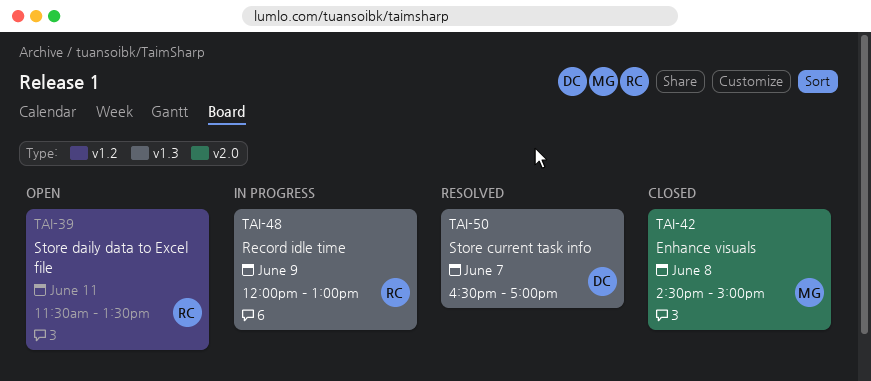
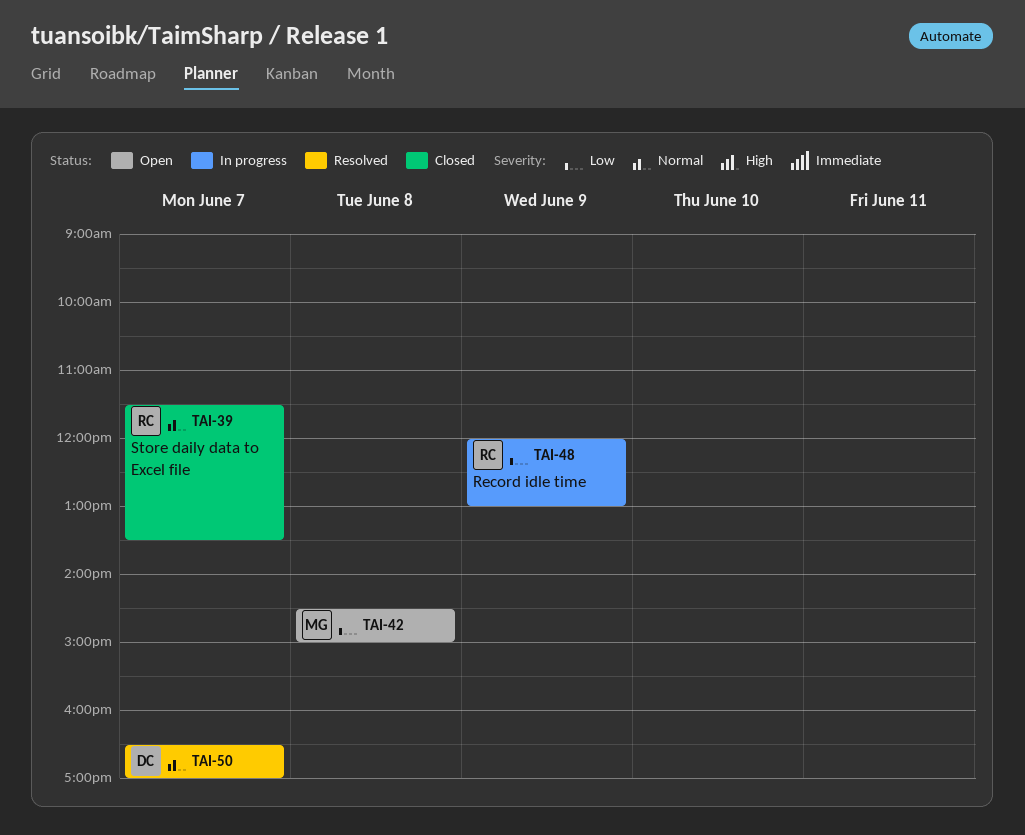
TAI-39, status: Open -> Closed
TAI-39, day: Jun 11 -> Jun 7
TAI-42, status: Closed -> Open

